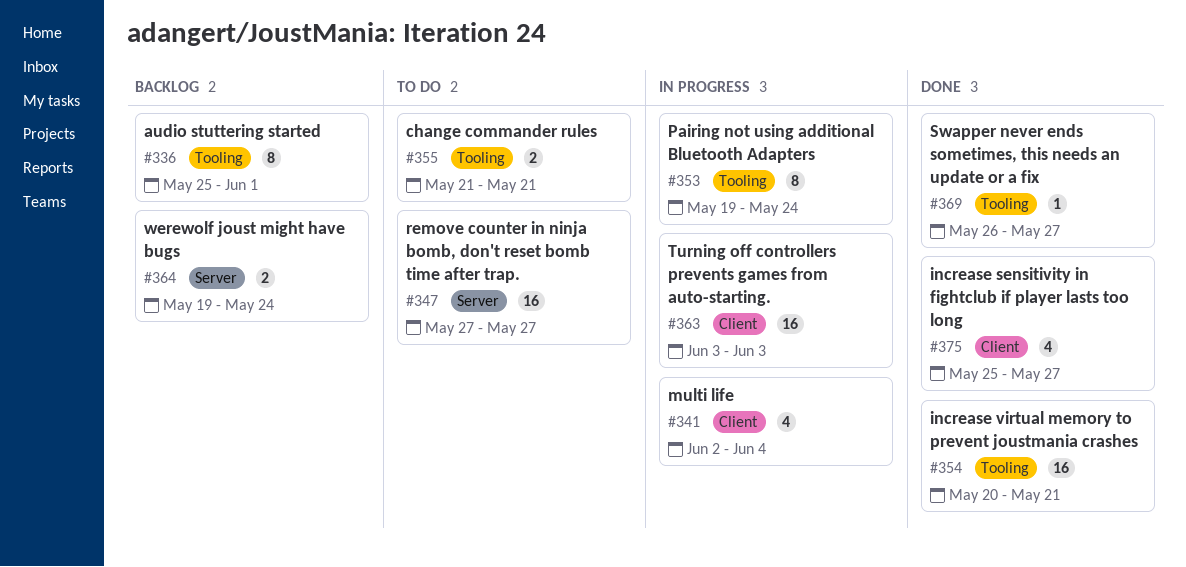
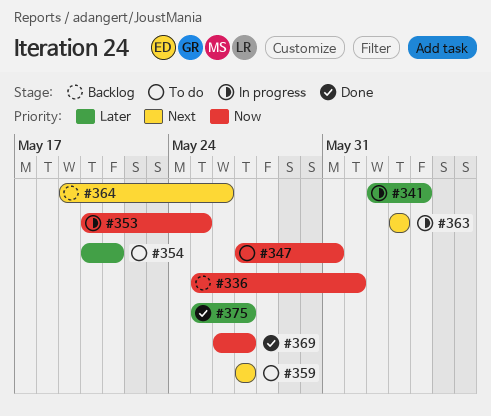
#347, due: May 27 -> May 31
#353, start: May 19 -> May 20
#353, due: May 24 -> May 25
#354, status: Done -> To do
#355: present -> none
#359: none -> present
#364, due: May 24 -> May 26

